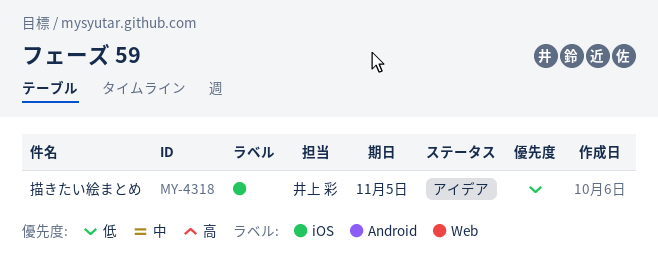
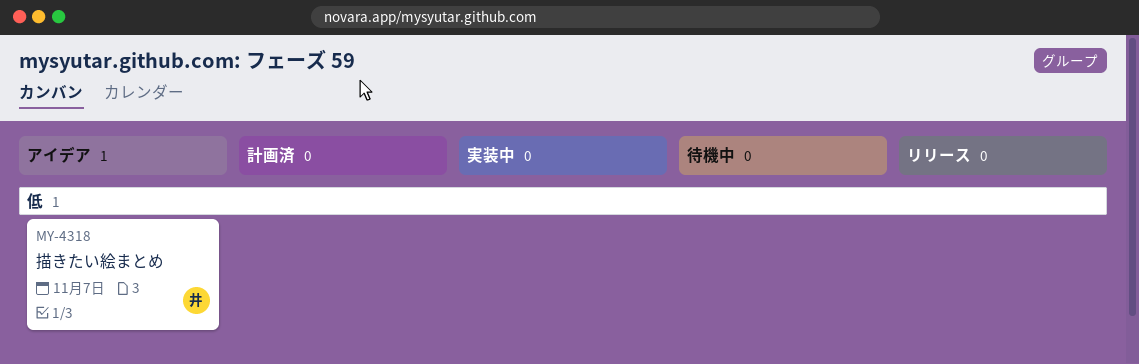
MY-4318, due: Nov 5 -> Nov 7

